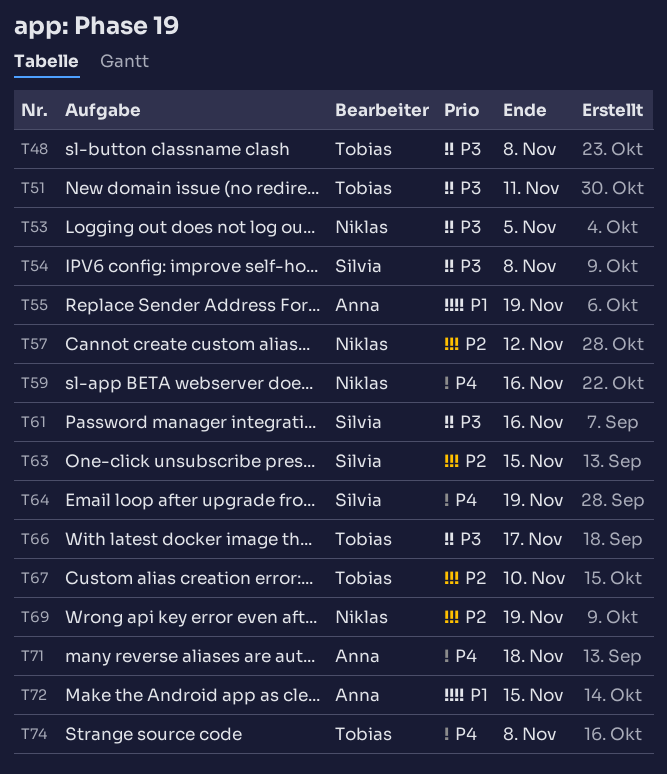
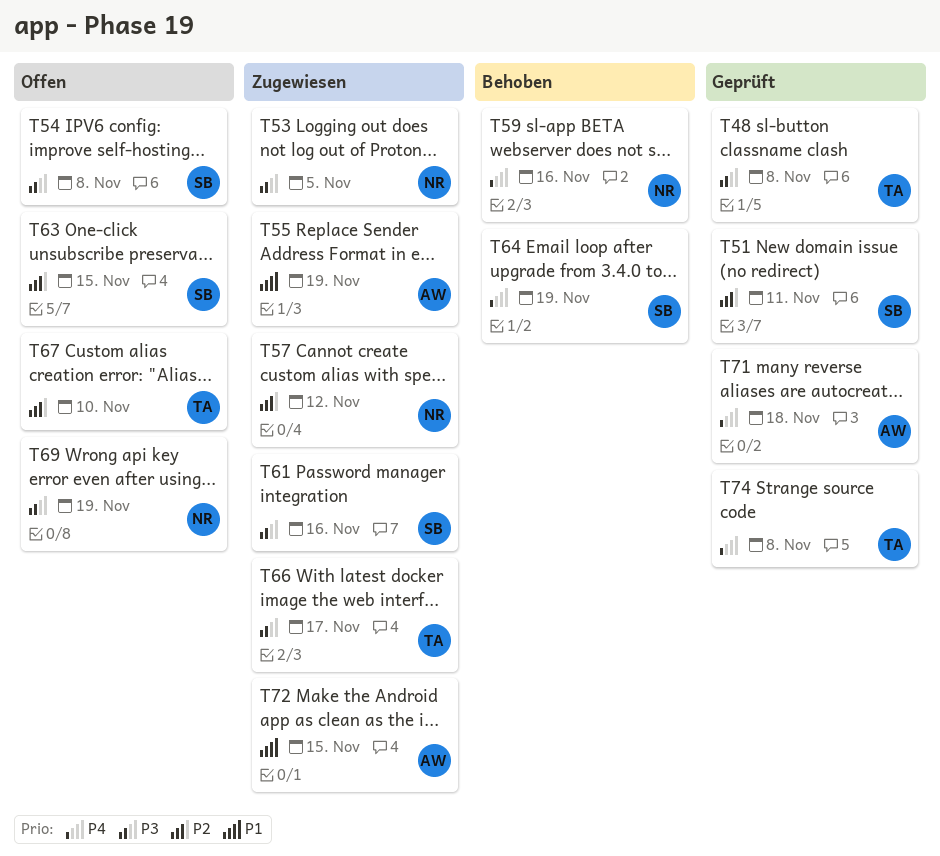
T51, owner: Tobias -> Silvia
T51, priority: P3 -> P2
T69, priority: P2 -> P3

